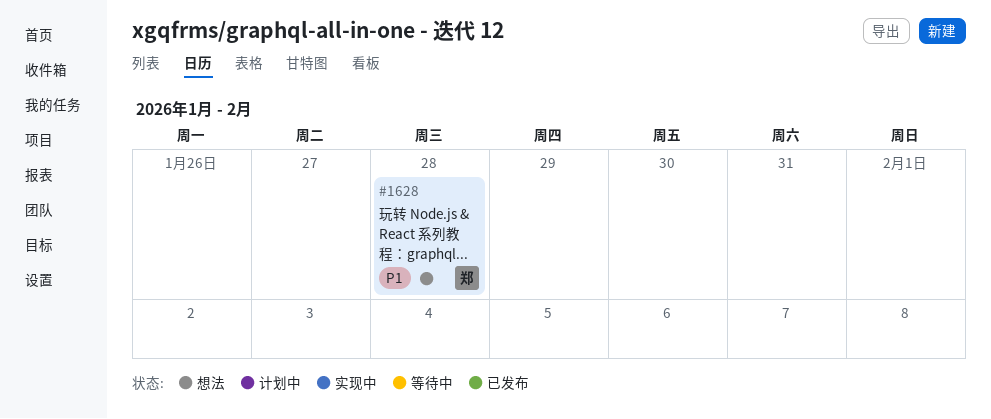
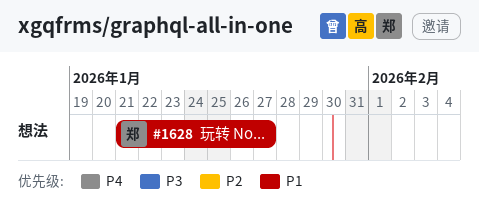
#1628, due: Jan 28 -> Jan 27

